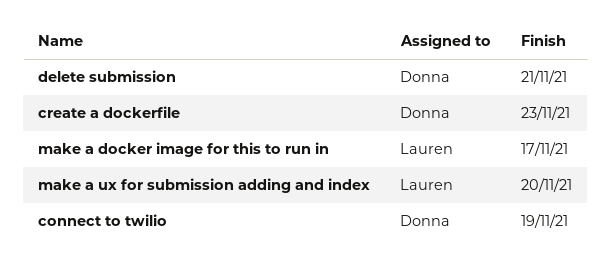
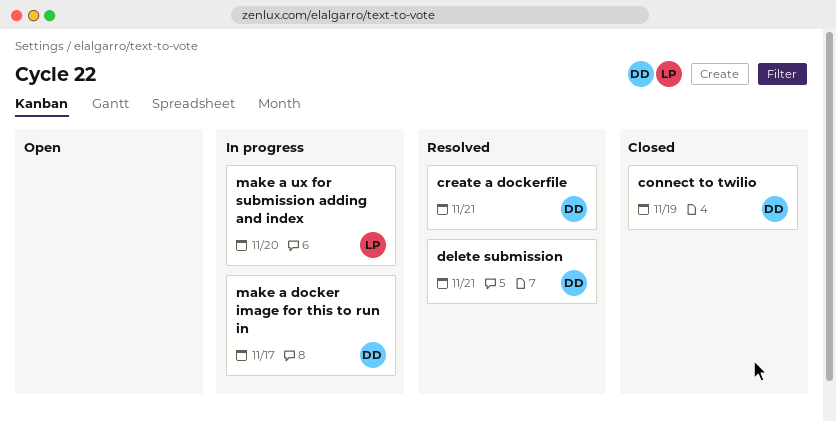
create a dockerfile, due: Nov 23 -> Nov 21
make a docker image for this to run in, owner: Lauren -> Donna

